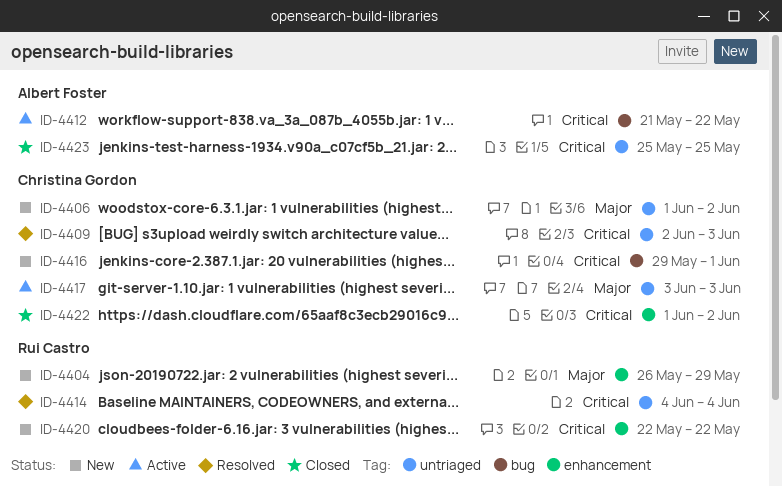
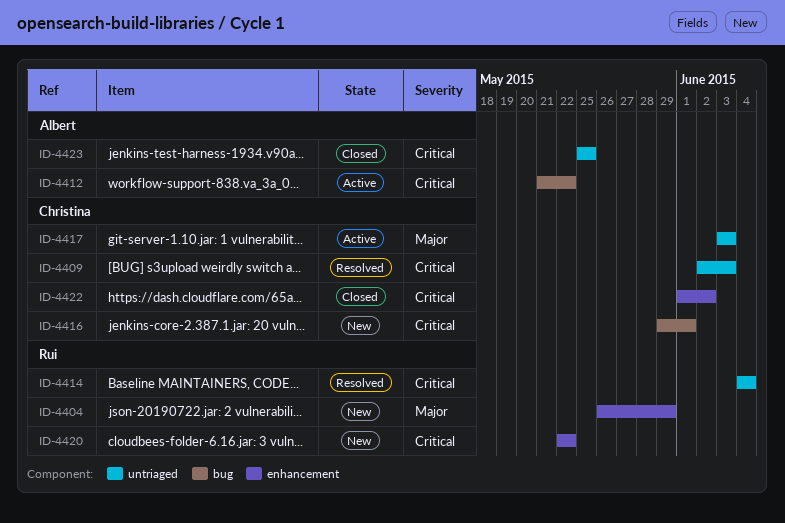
ID-4406: present -> none

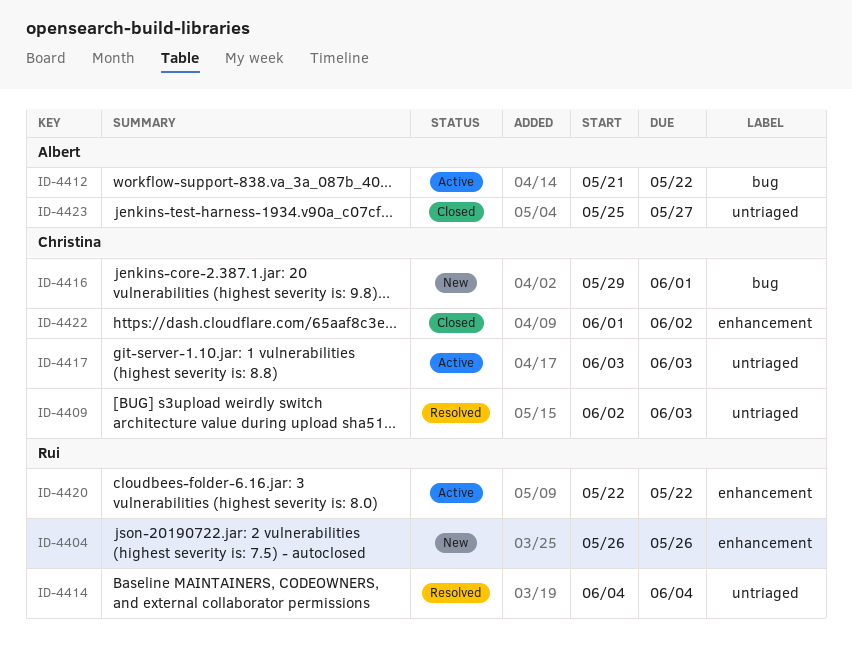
ID-4404, due: May 29 -> May 26
ID-4420, status: New -> Active
ID-4423, due: May 25 -> May 27

